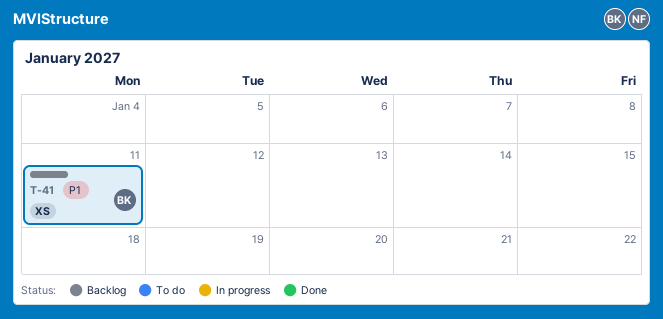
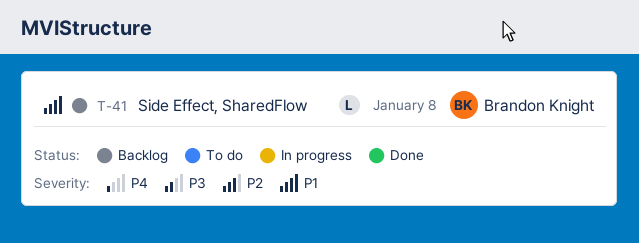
T-41, estimate: XS -> L
T-41, due: Jan 11 -> Jan 8

